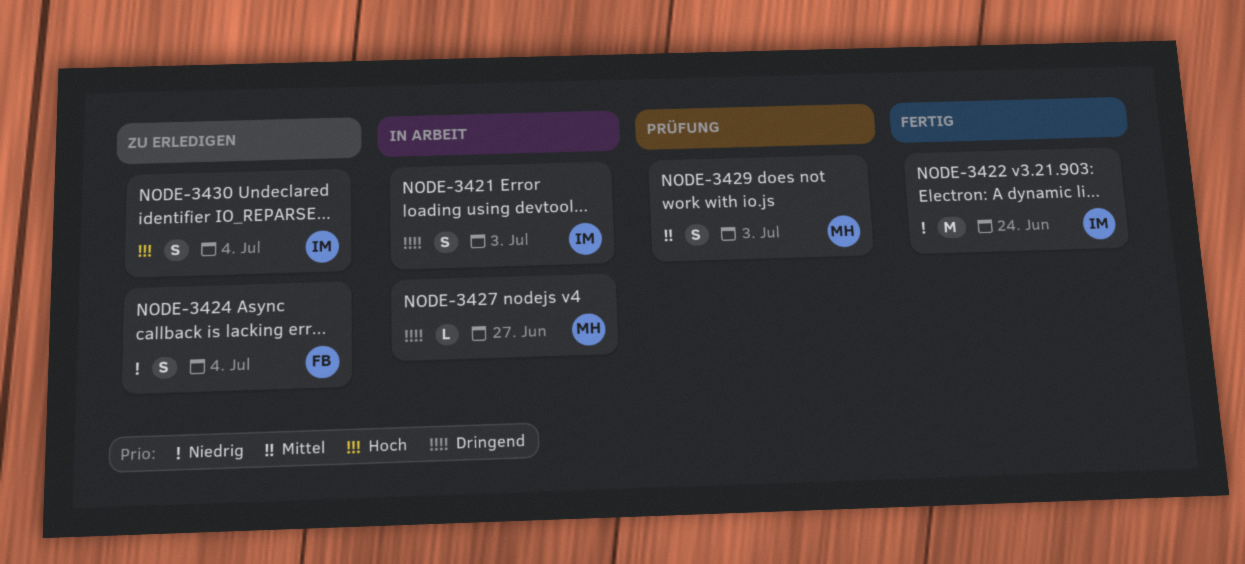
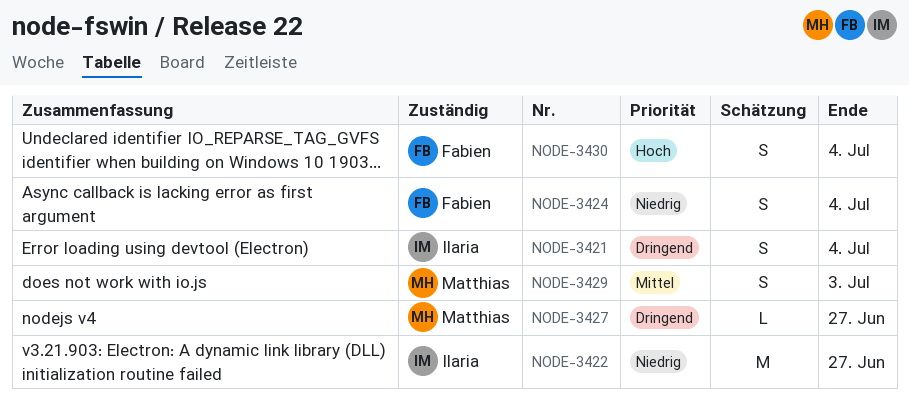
NODE-3421, due: Jul 3 -> Jul 4
NODE-3422, due: Jun 24 -> Jun 27
NODE-3430, owner: Ilaria -> Fabien

